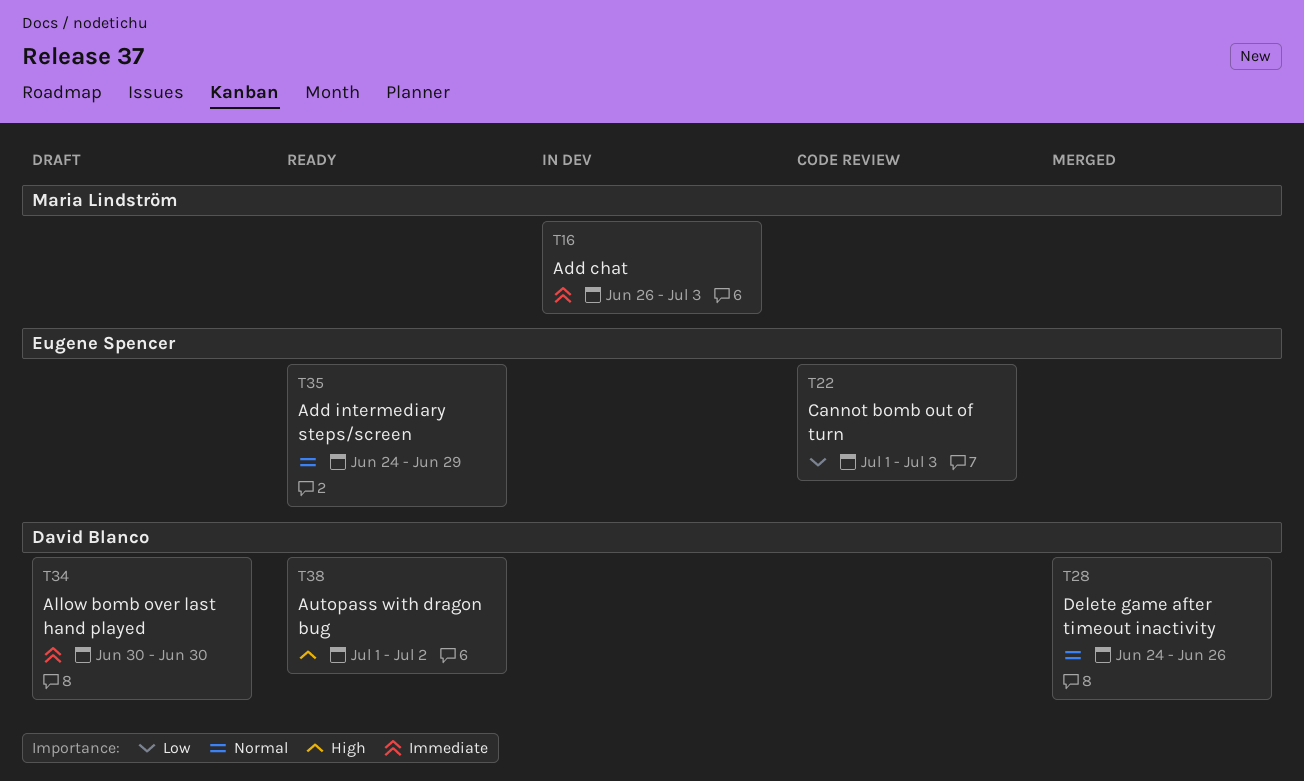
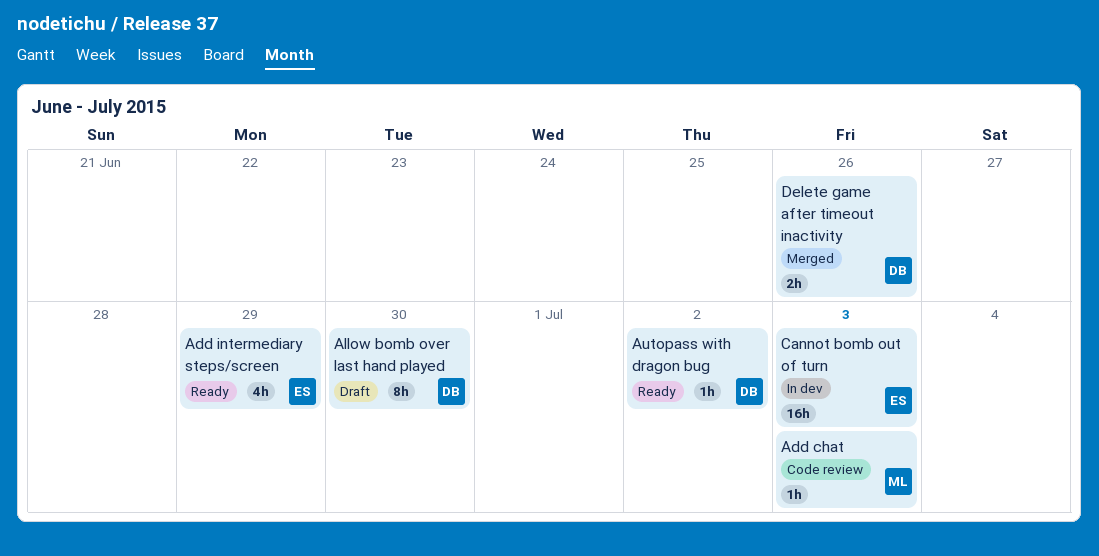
Add chat, status: In dev -> Code review
Cannot bomb out of turn, status: Code review -> In dev

